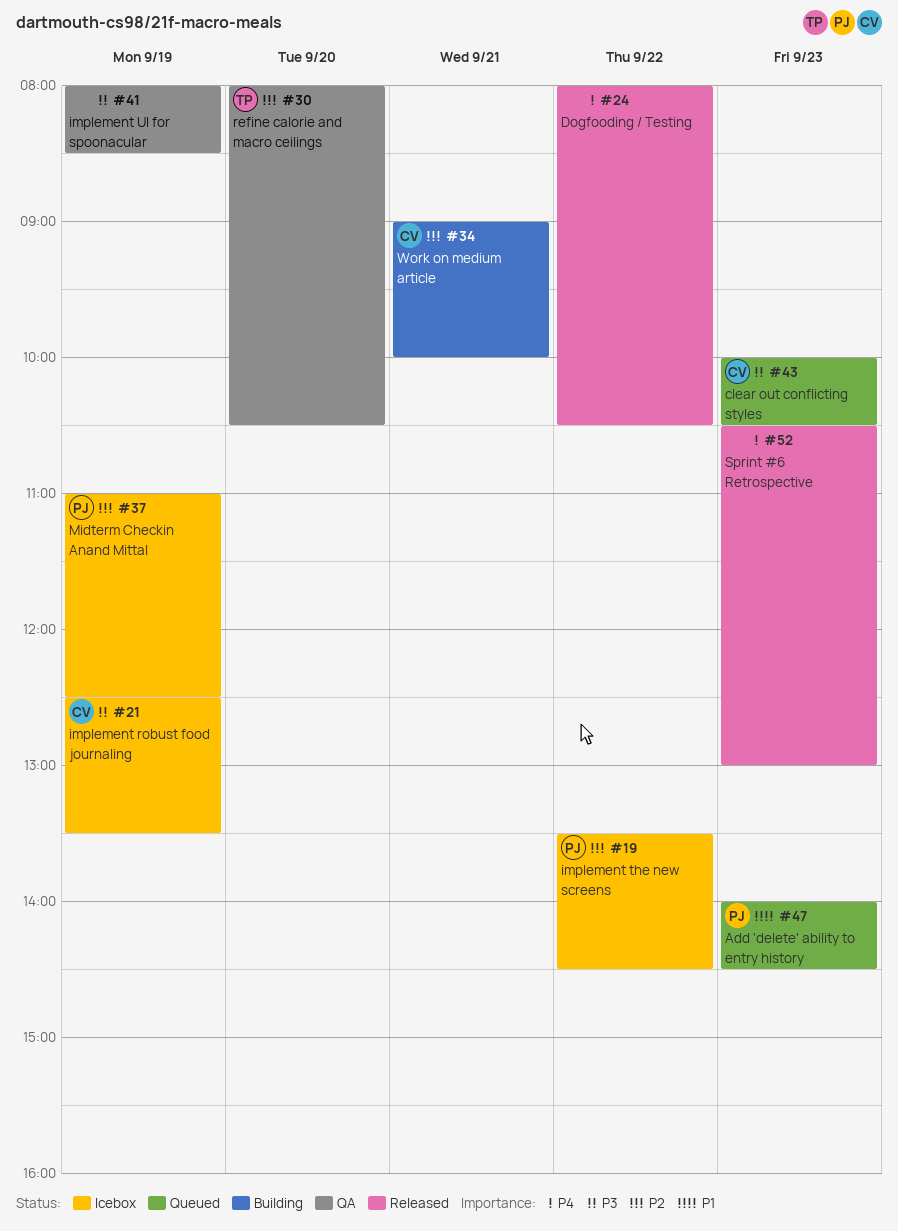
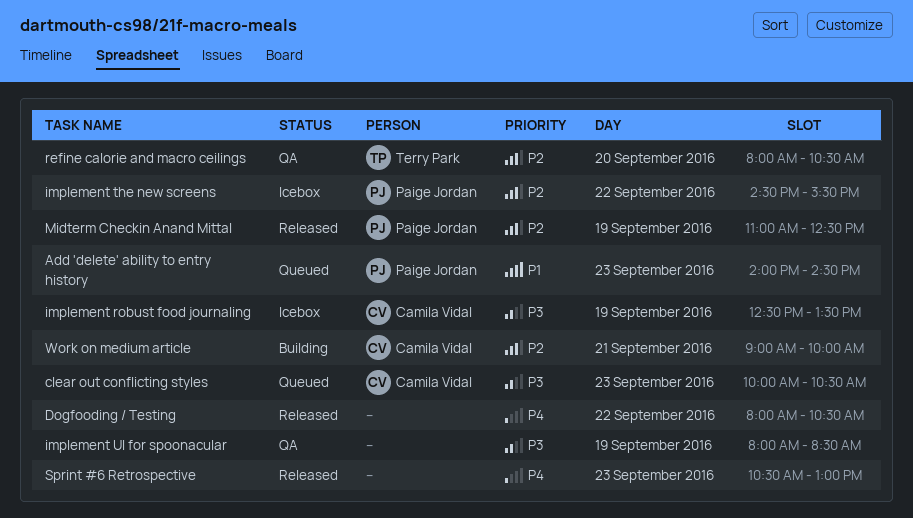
implement the new screens, begins: 13:30 -> 14:30
implement the new screens, ends: 14:30 -> 15:30
Midterm Checkin Anand Mittal, status: Icebox -> Released

